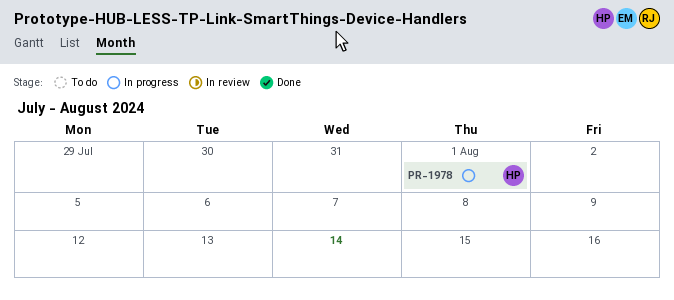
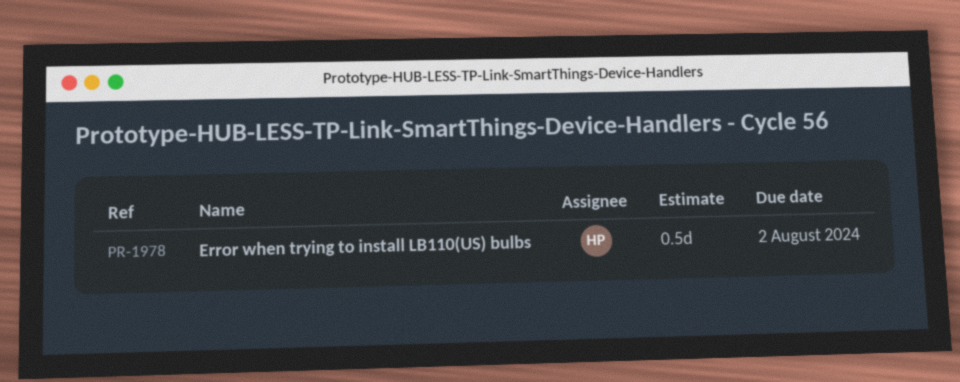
PR-1978, due: Aug 1 -> Aug 2

